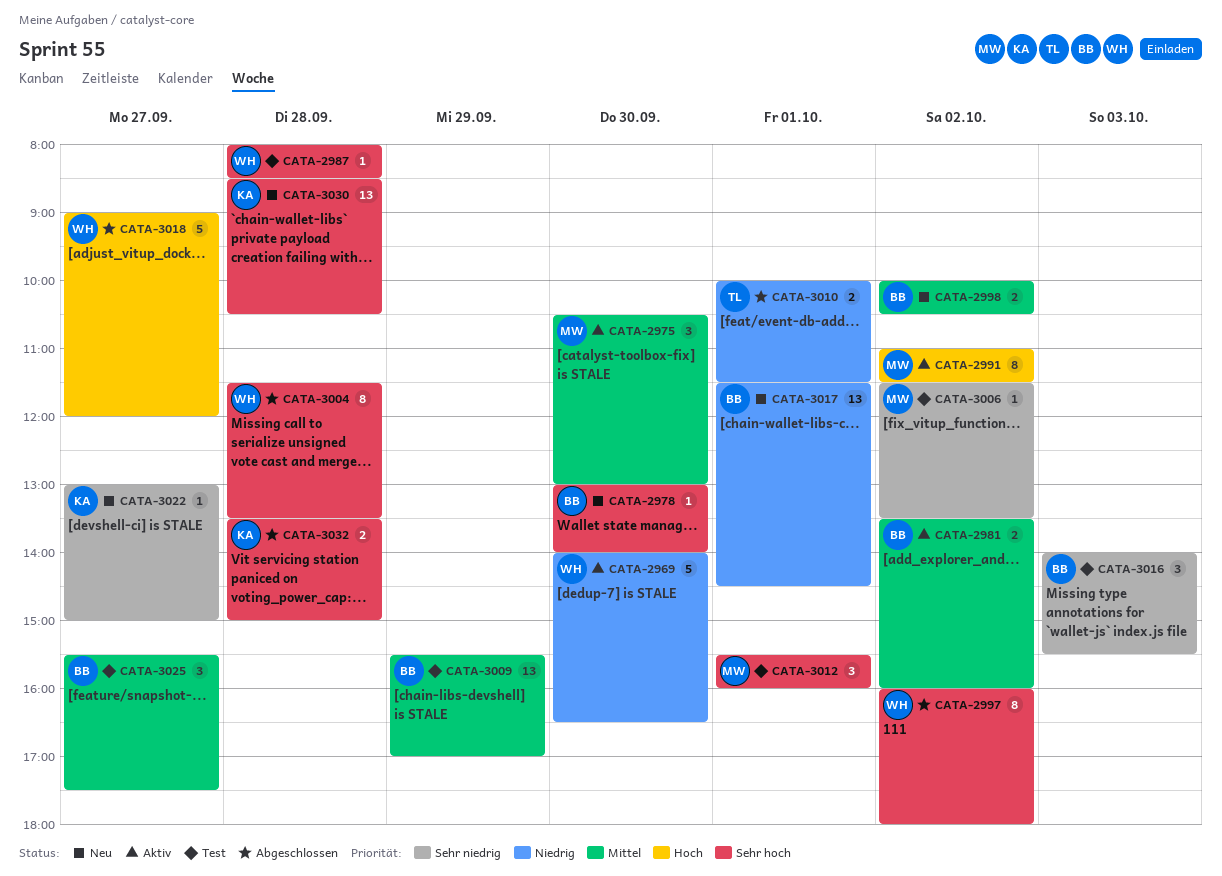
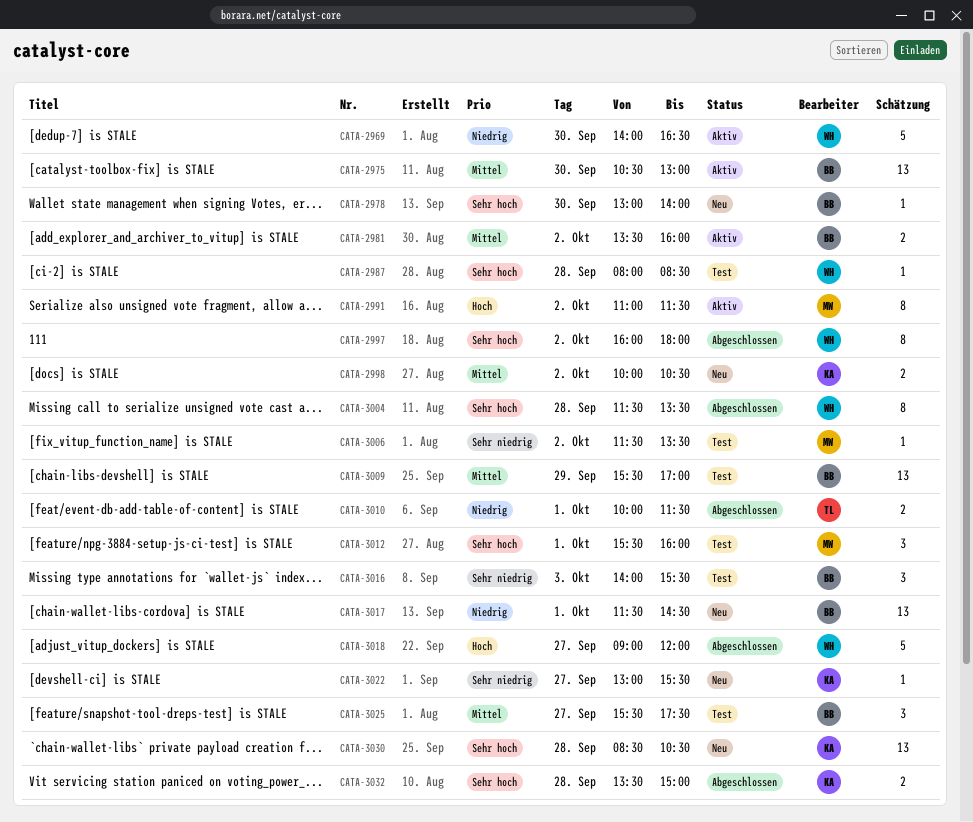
CATA-2975, owner: MW -> BB
CATA-2975, estimate: 3 -> 13
CATA-2998, owner: BB -> KA
CATA-3022, ends: 15:00 -> 15:30

